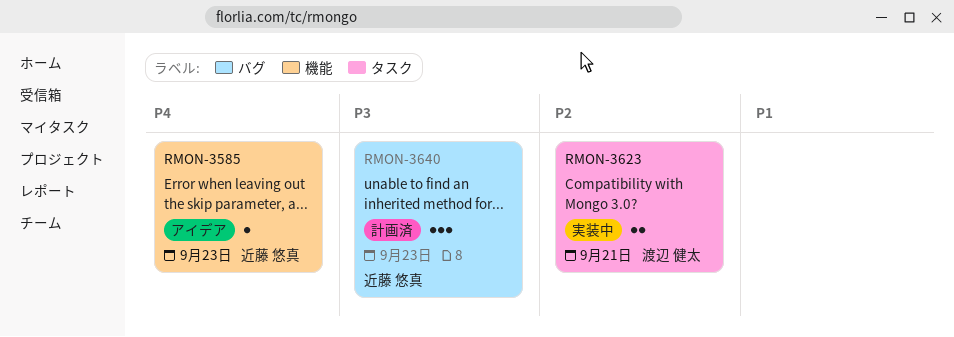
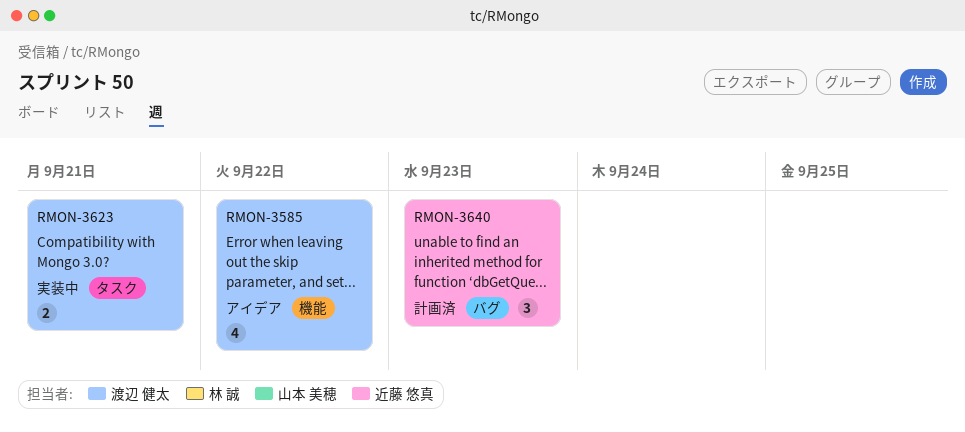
RMON-3585, owner: 近藤 悠真 -> 渡辺 健太
RMON-3585, estimate: 1 -> 4
RMON-3585, due: Sep 23 -> Sep 22

